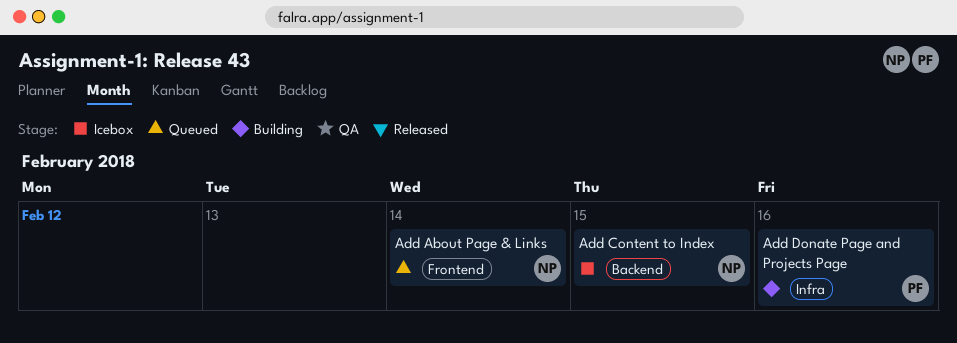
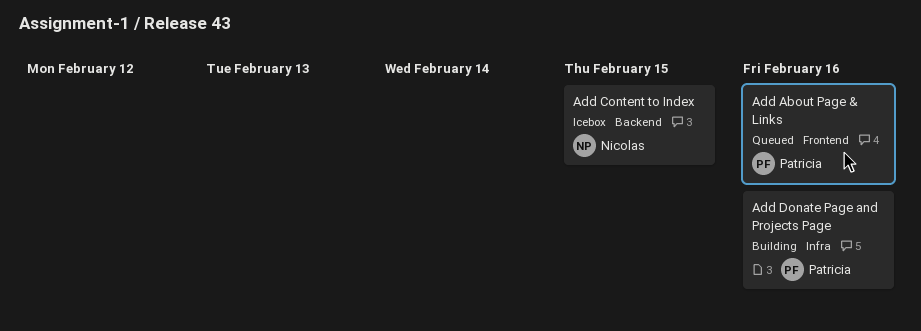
Add About Page & Links, owner: Nicolas -> Patricia
Add About Page & Links, due: Feb 14 -> Feb 16

